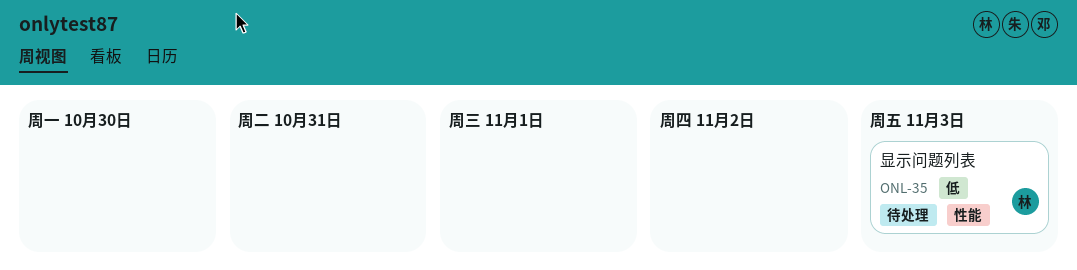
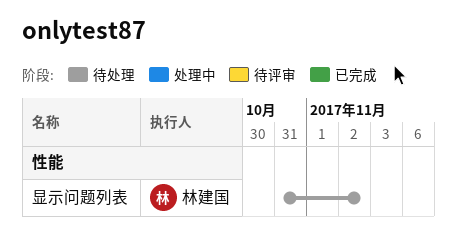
显示问题列表, due: Nov 3 -> Nov 2

